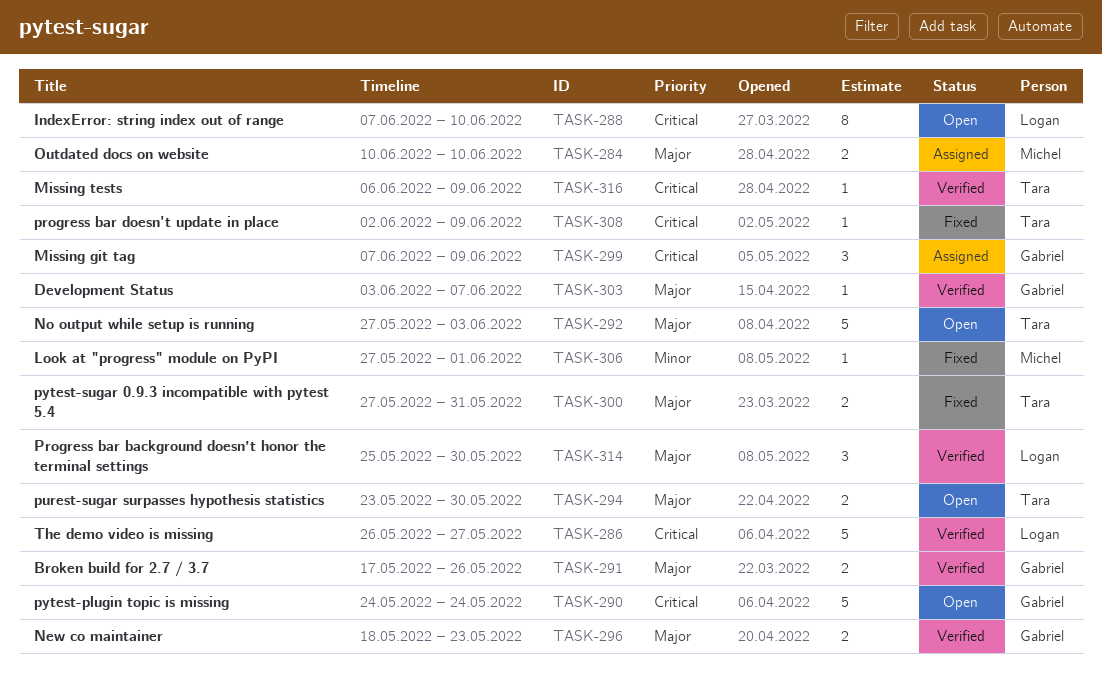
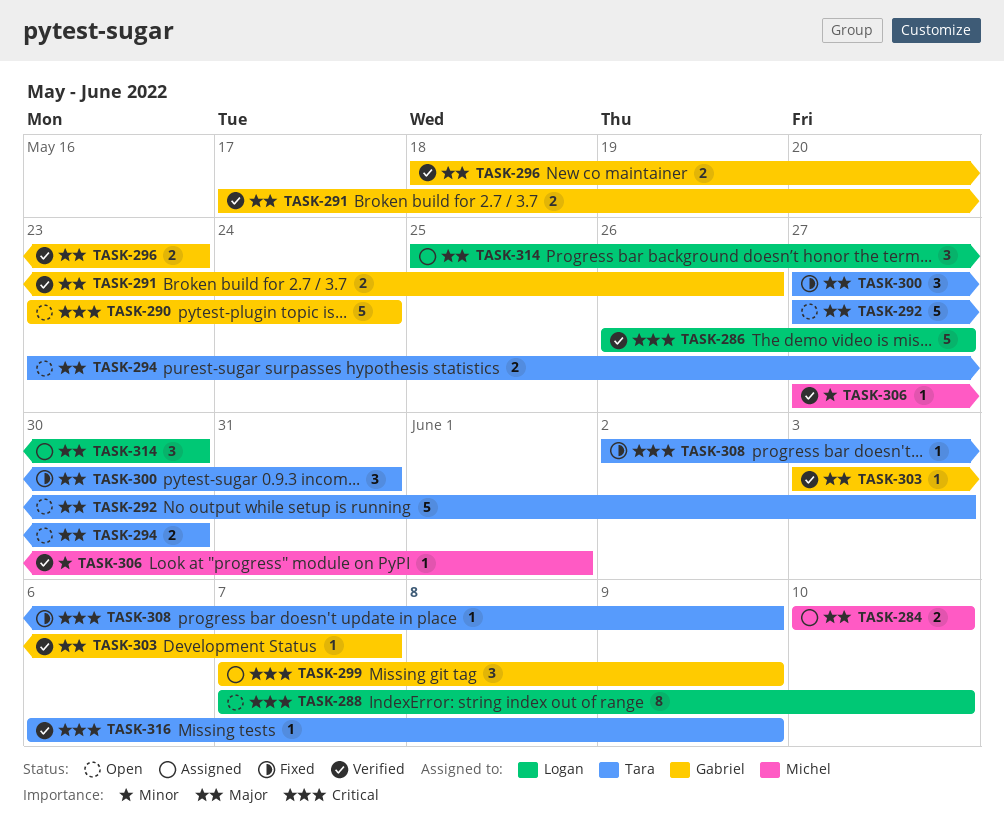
TASK-290, start: May 24 -> May 23
TASK-300, estimate: 2 -> 3
TASK-306, status: Fixed -> Verified
TASK-314, status: Verified -> Assigned

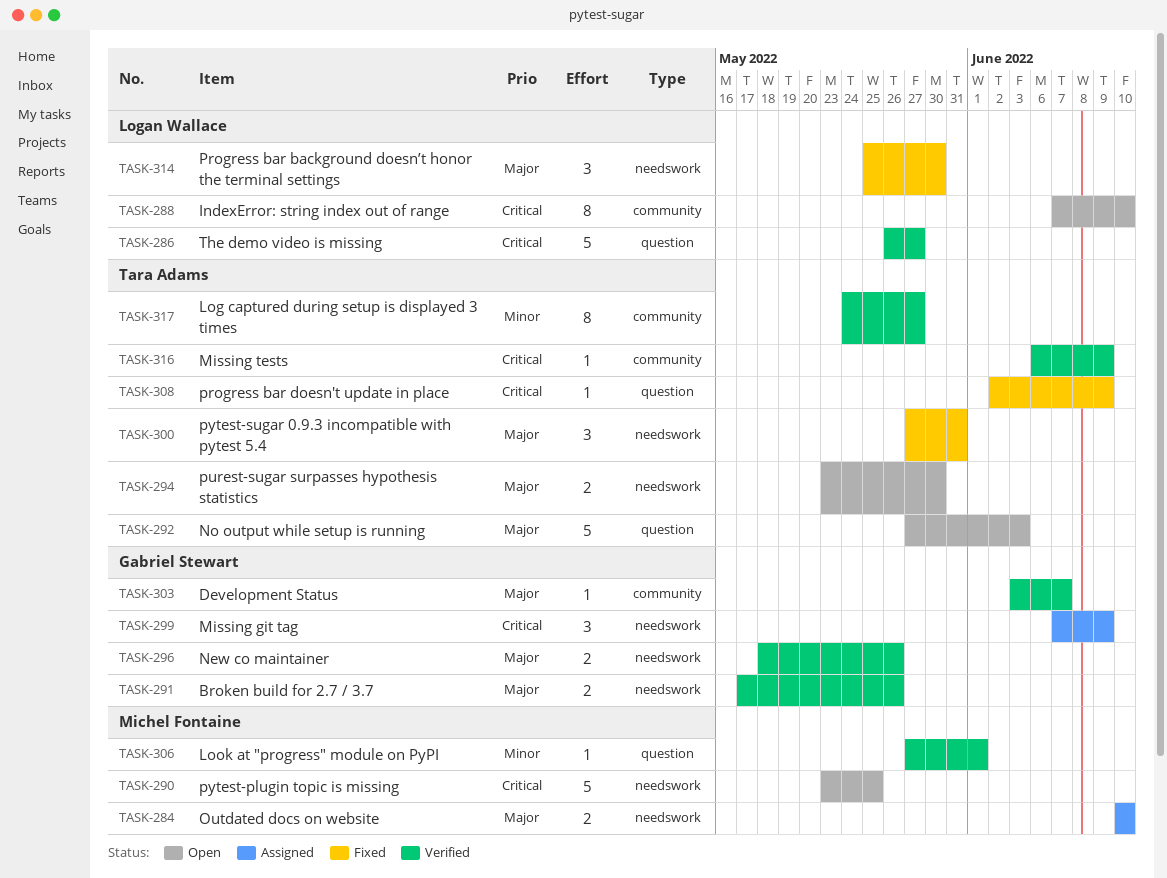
TASK-290, owner: Gabriel Stewart -> Michel Fontaine
TASK-290, due: May 24 -> May 25
TASK-296, due: May 23 -> May 26
TASK-314, status: Assigned -> Fixed
TASK-317: none -> present

